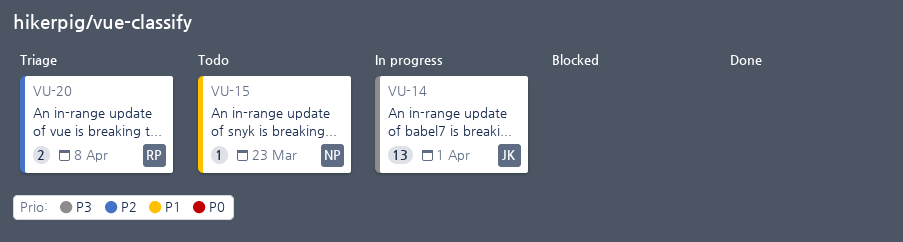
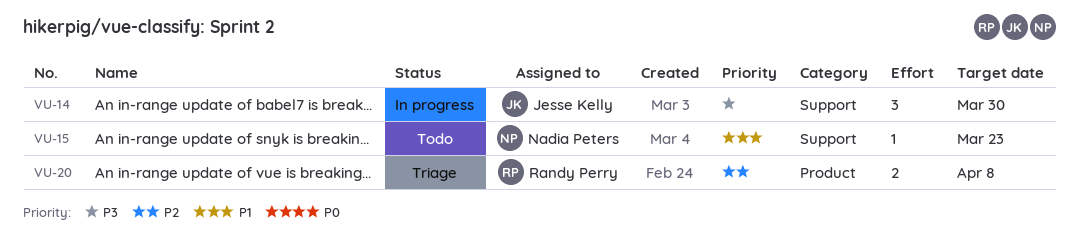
VU-14, estimate: 13 -> 3
VU-14, due: Apr 1 -> Mar 30

